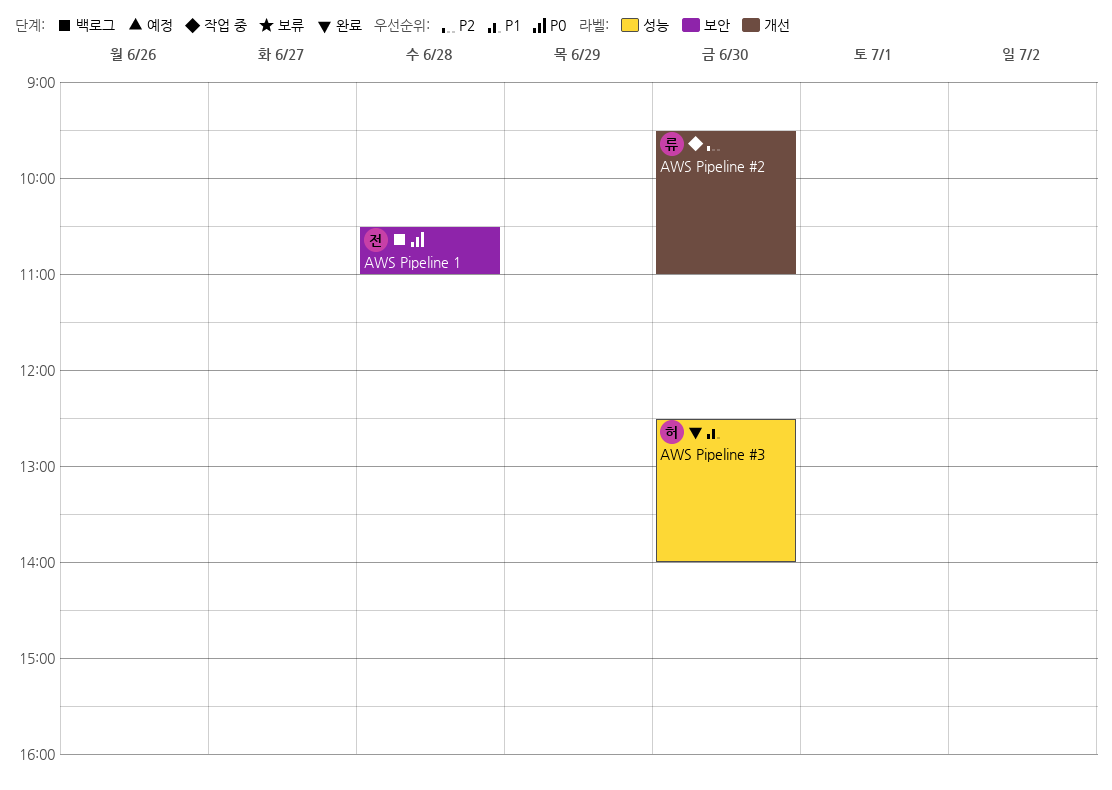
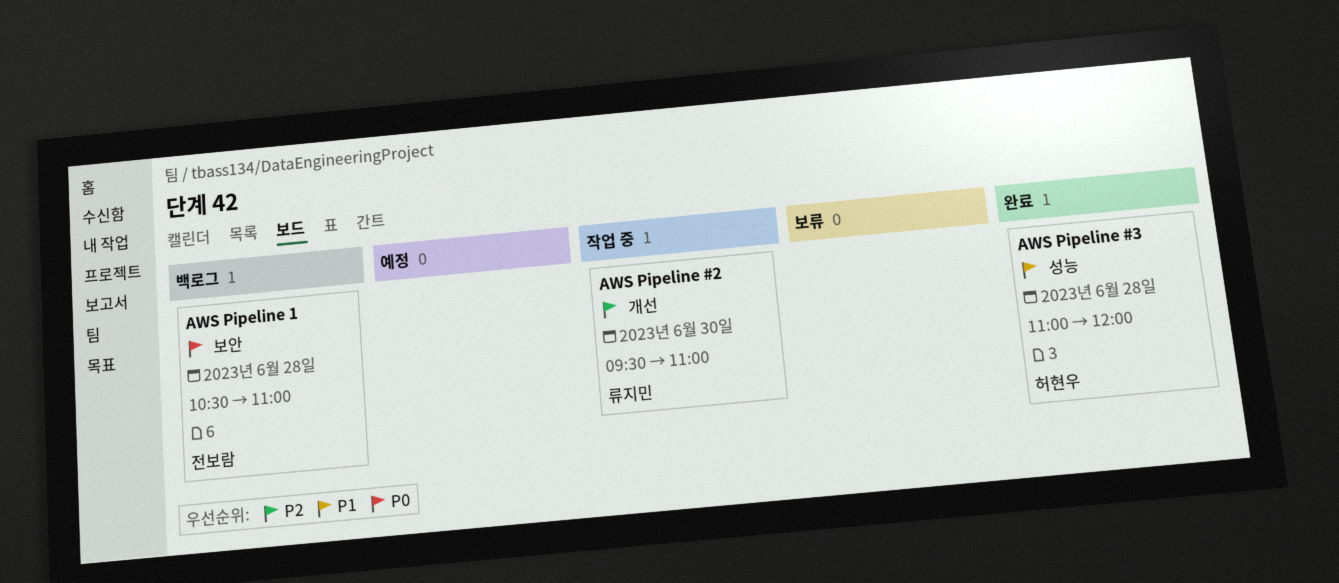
AWS Pipeline #3, day: Jun 30 -> Jun 28
AWS Pipeline #3, begins: 12:30 -> 11:00
AWS Pipeline #3, ends: 14:00 -> 12:00

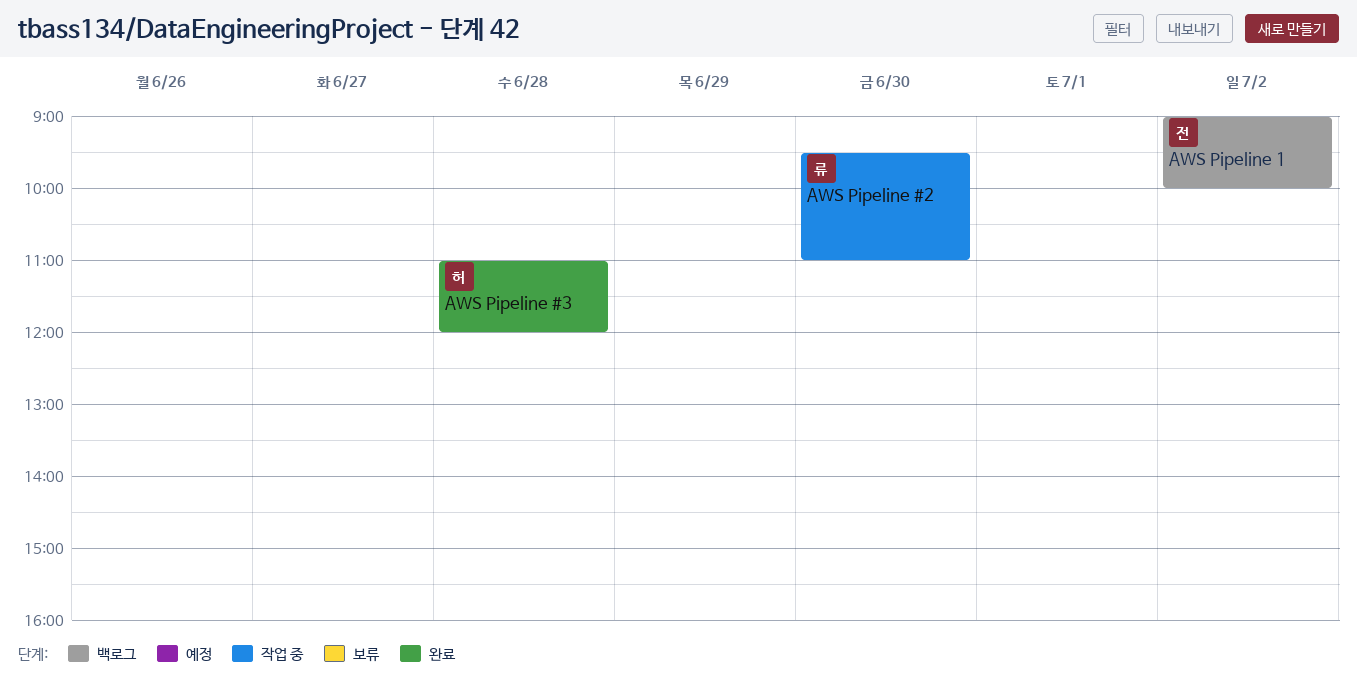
AWS Pipeline 1, day: Jun 28 -> Jul 2
AWS Pipeline 1, begins: 10:30 -> 09:00
AWS Pipeline 1, ends: 11:00 -> 10:00

